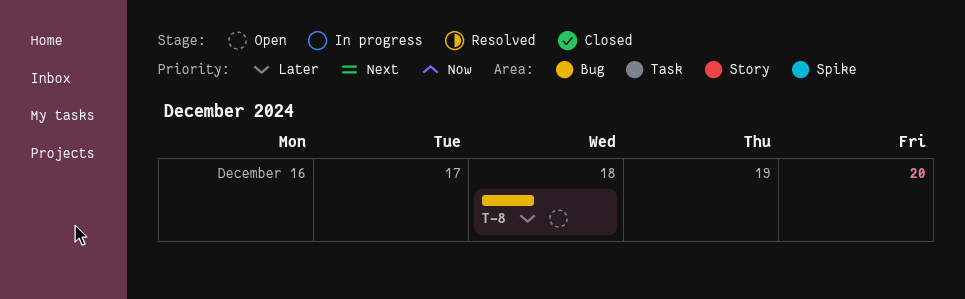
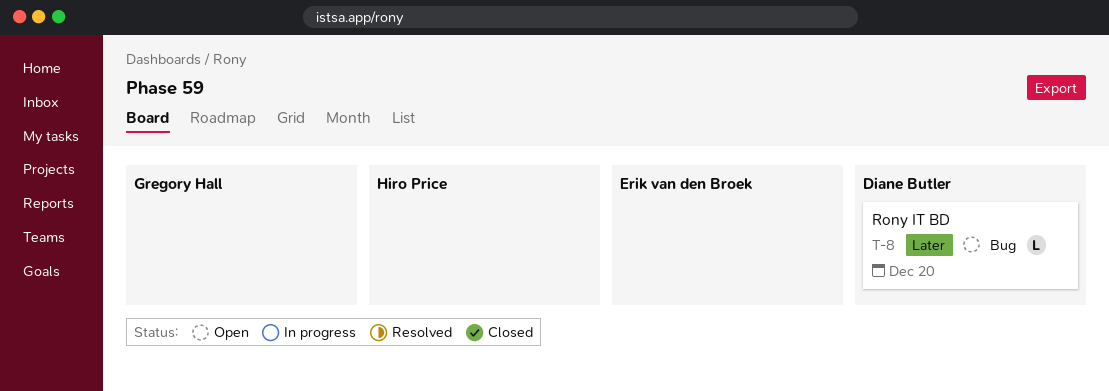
T-8, due: Dec 18 -> Dec 20

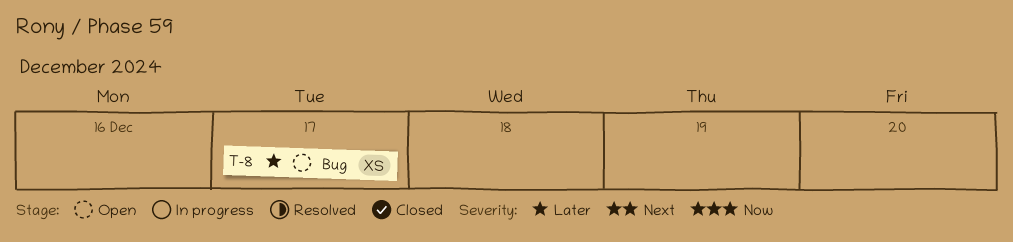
T-8, estimate: L -> XS
T-8, due: Dec 20 -> Dec 17

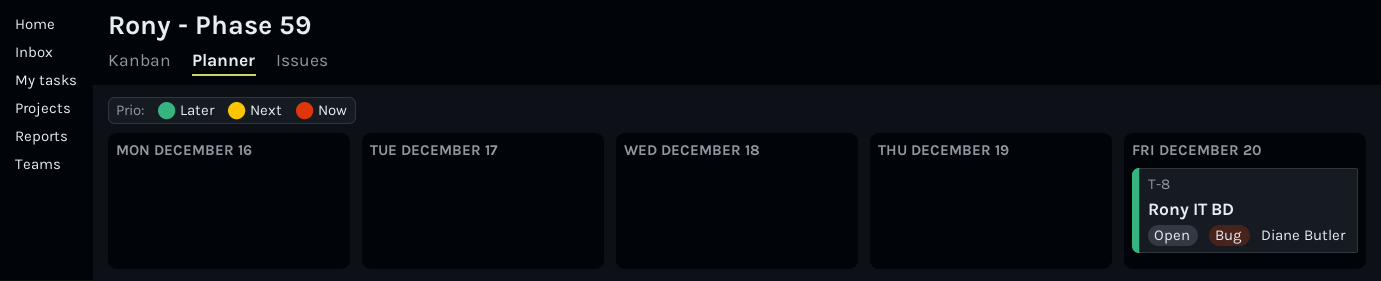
T-8, due: Dec 17 -> Dec 20

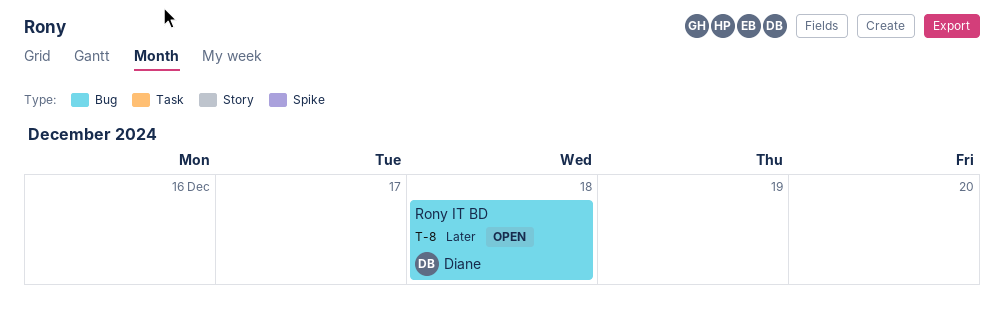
T-8, due: Dec 20 -> Dec 18

